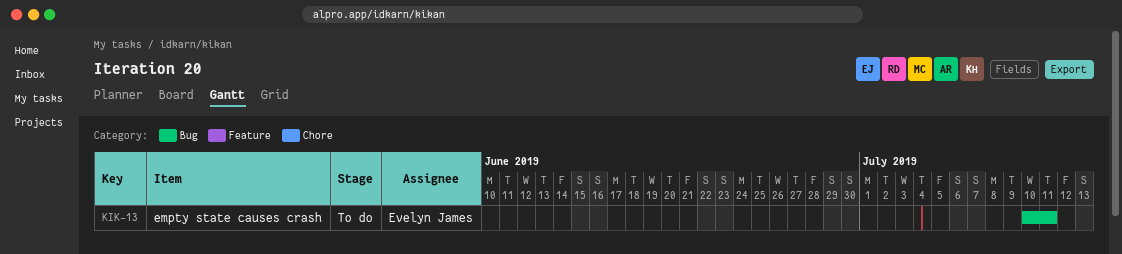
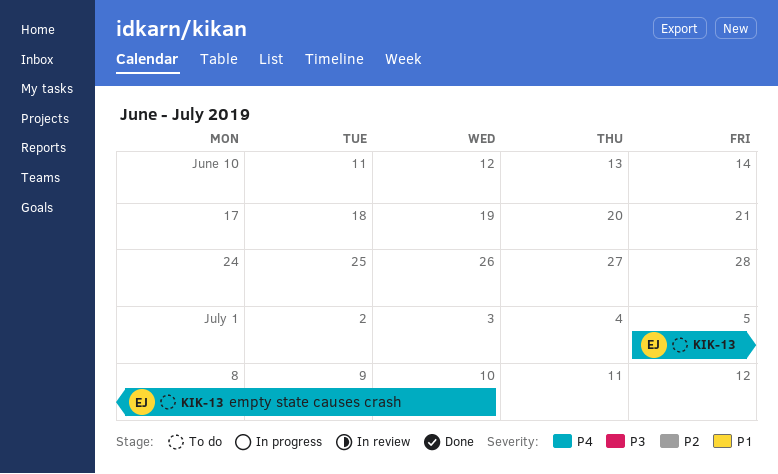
KIK-13, start: Jul 10 -> Jul 5
KIK-13, due: Jul 11 -> Jul 10

